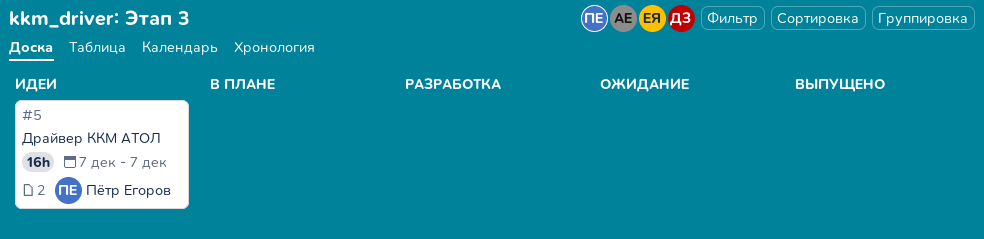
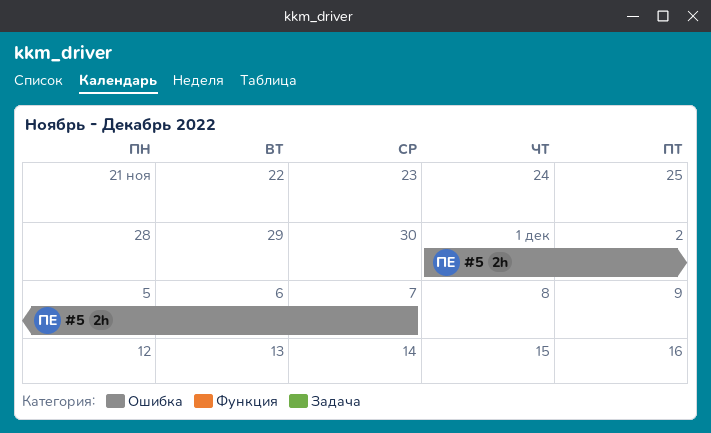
#5, estimate: 16h -> 2h
#5, start: Dec 7 -> Dec 1

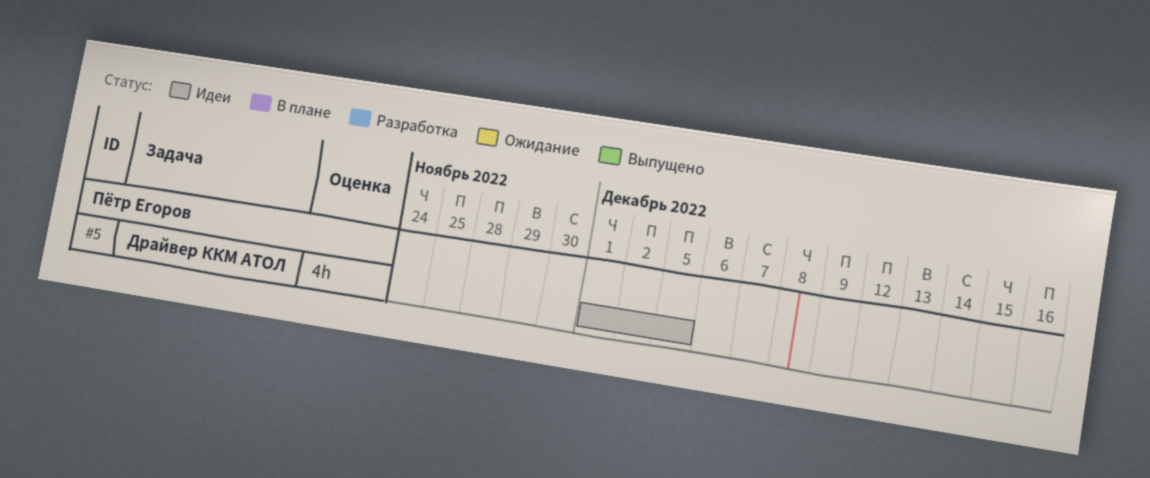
#5, estimate: 2h -> 4h
#5, due: Dec 7 -> Dec 5

